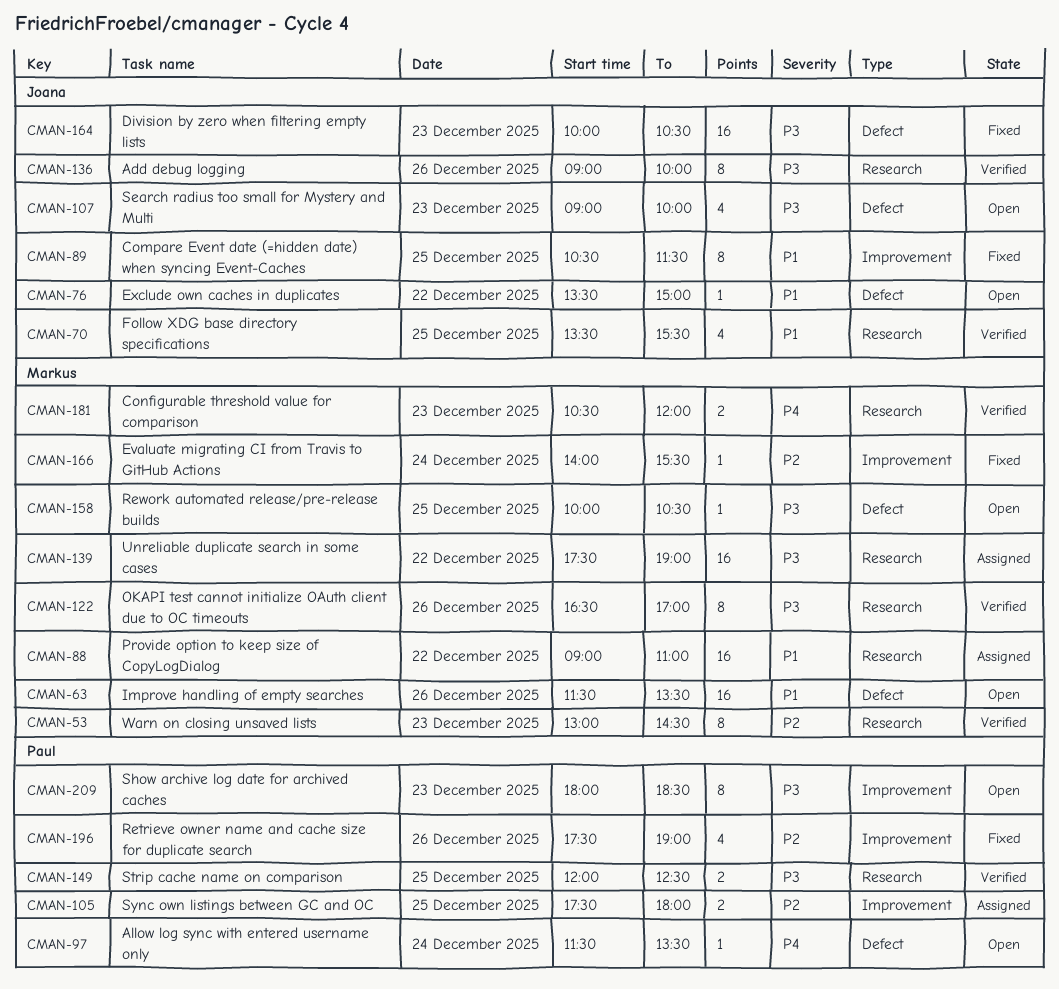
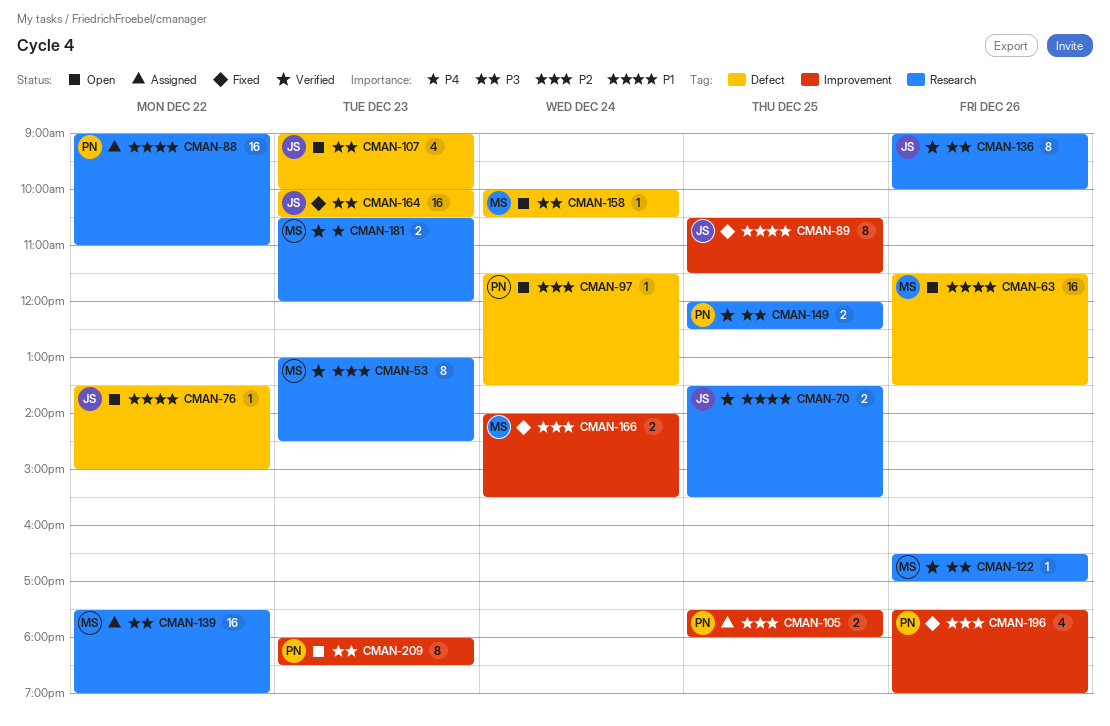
CMAN-70, estimate: 4 -> 2
CMAN-88, owner: Markus -> Paul
CMAN-97, priority: P4 -> P2
CMAN-122, estimate: 8 -> 1
CMAN-158, day: Dec 25 -> Dec 24
CMAN-166, estimate: 1 -> 2

